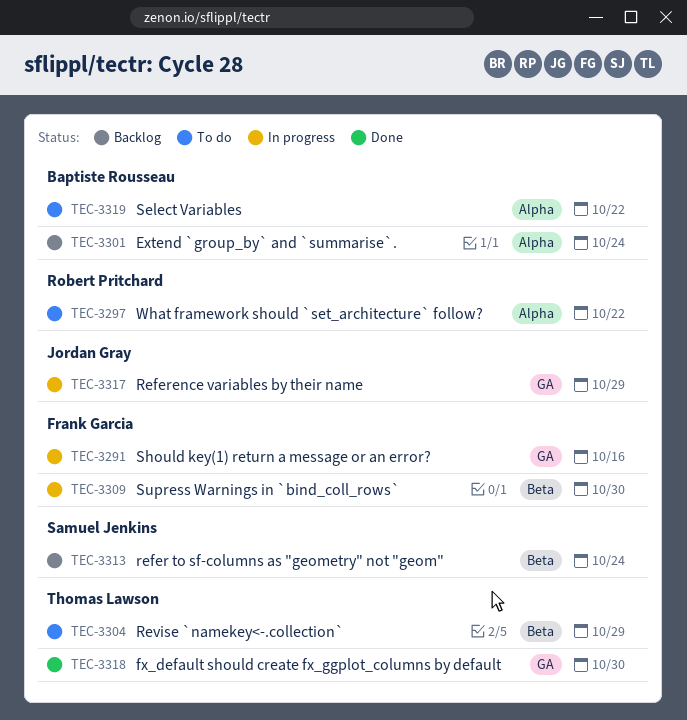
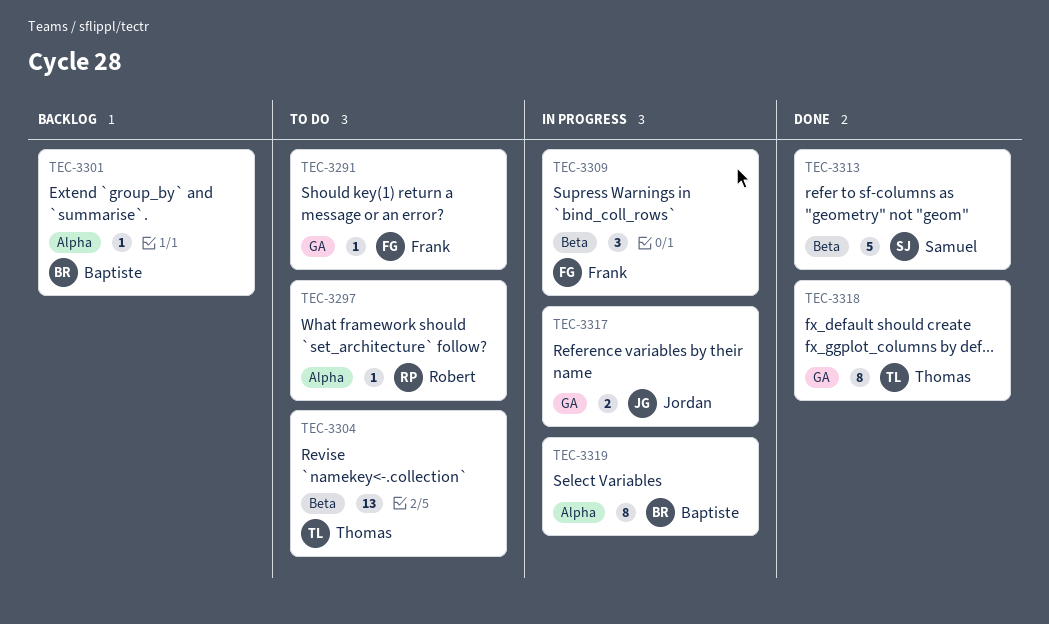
TEC-3291, status: In progress -> To do
TEC-3313, status: Backlog -> Done
TEC-3319, status: To do -> In progress

